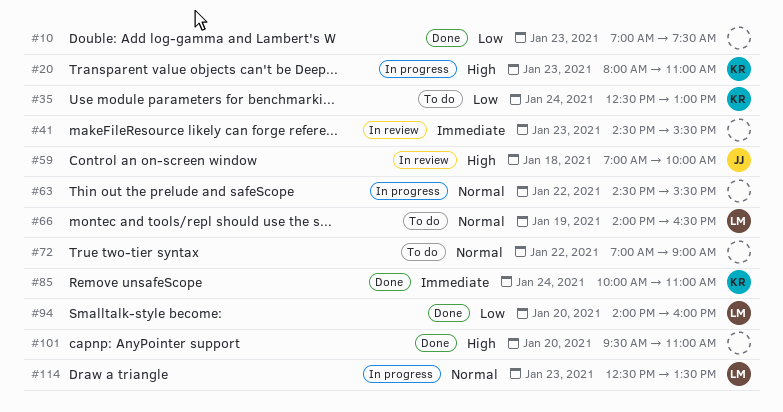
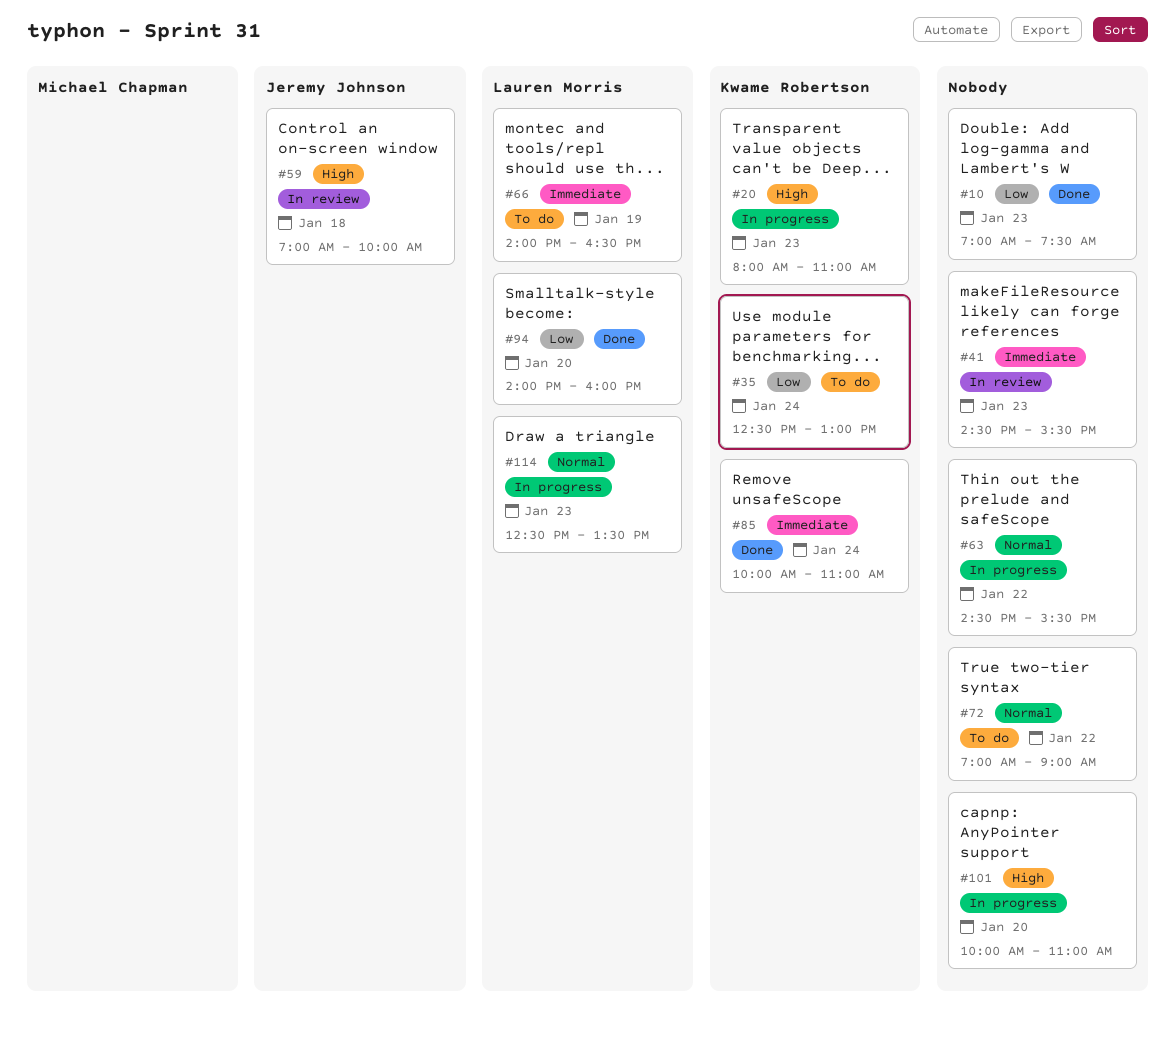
#66, priority: Normal -> Immediate
#101, status: Done -> In progress
#101, begins: 09:30 -> 10:00

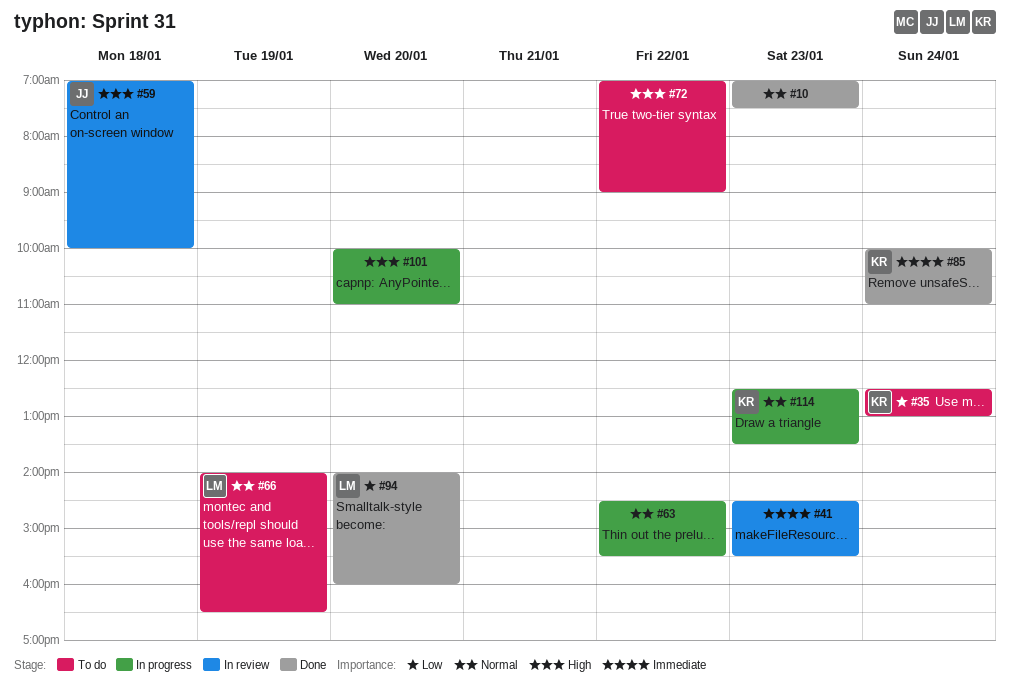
#10, priority: Low -> Normal
#20: present -> none
#66, priority: Immediate -> Normal
#72, priority: Normal -> High
#114, owner: Lauren Morris -> Kwame Robertson

